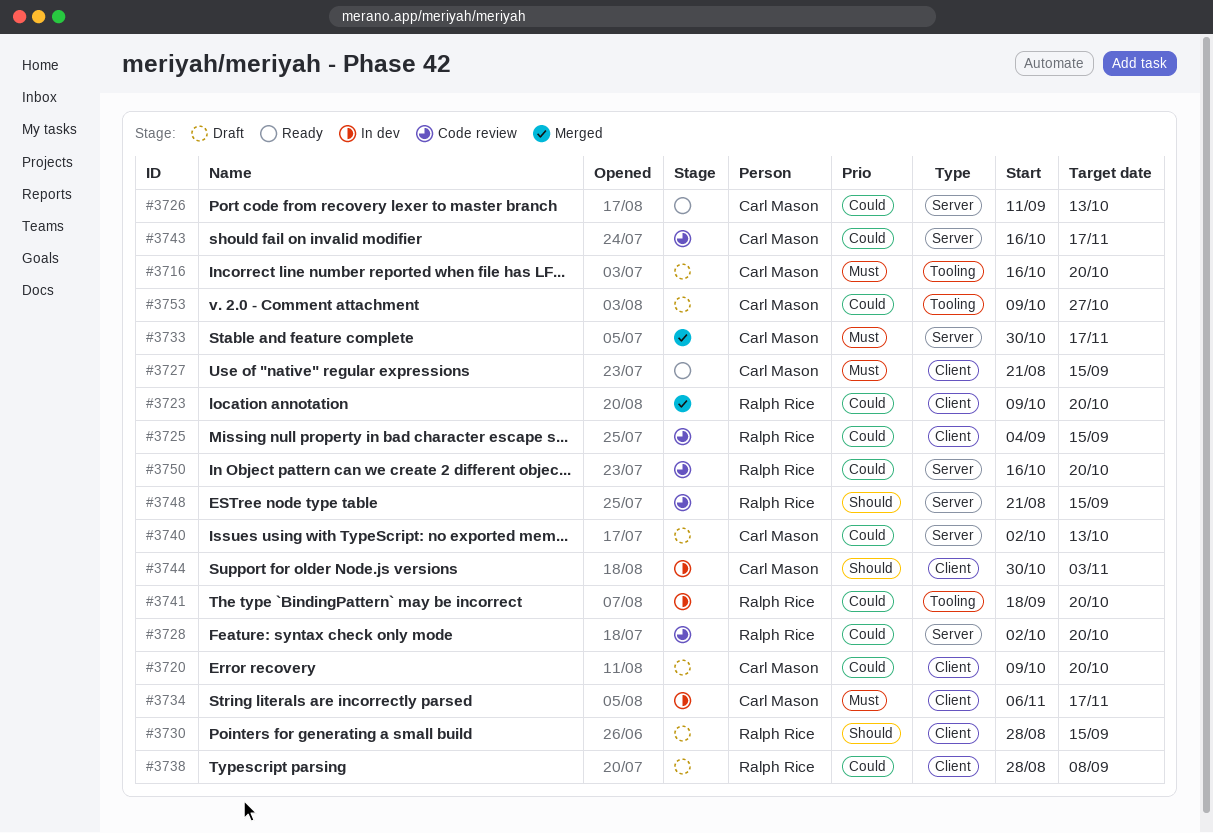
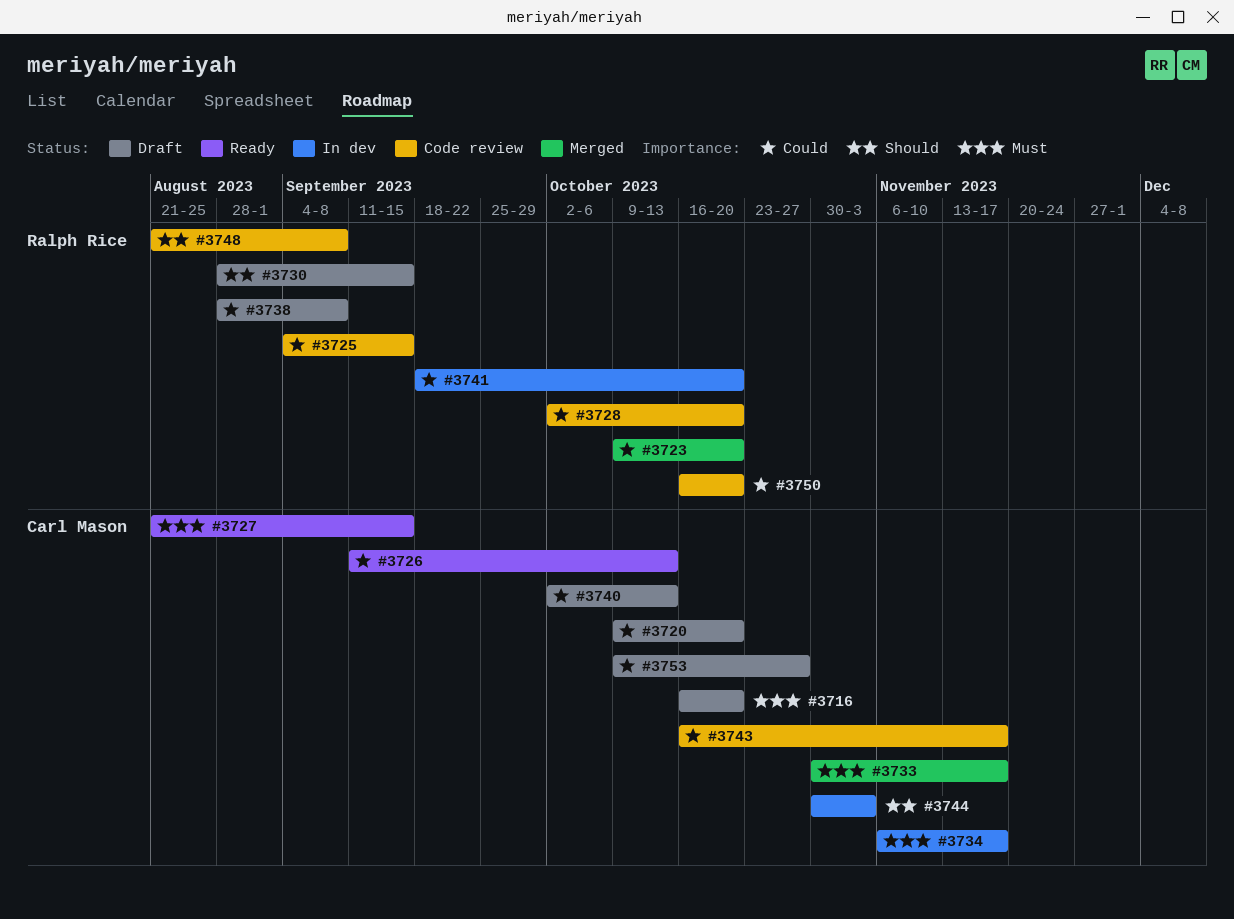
#3748, due: Sep 15 -> Sep 8

